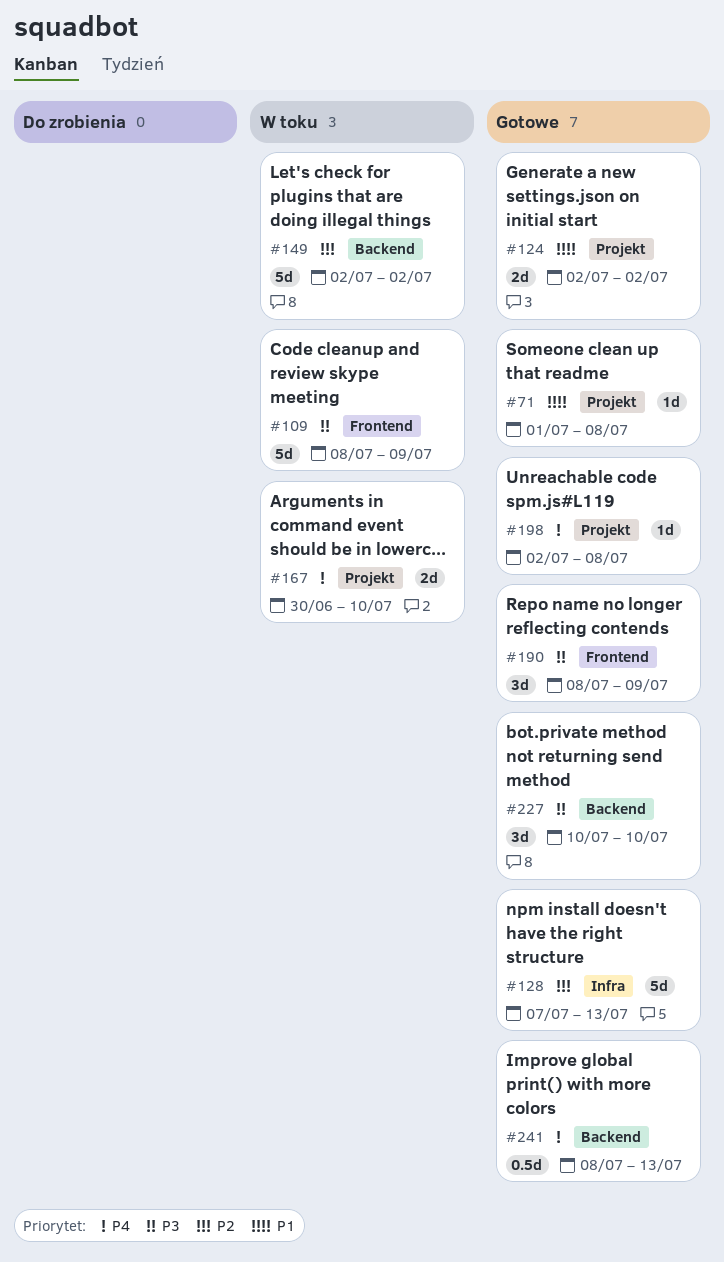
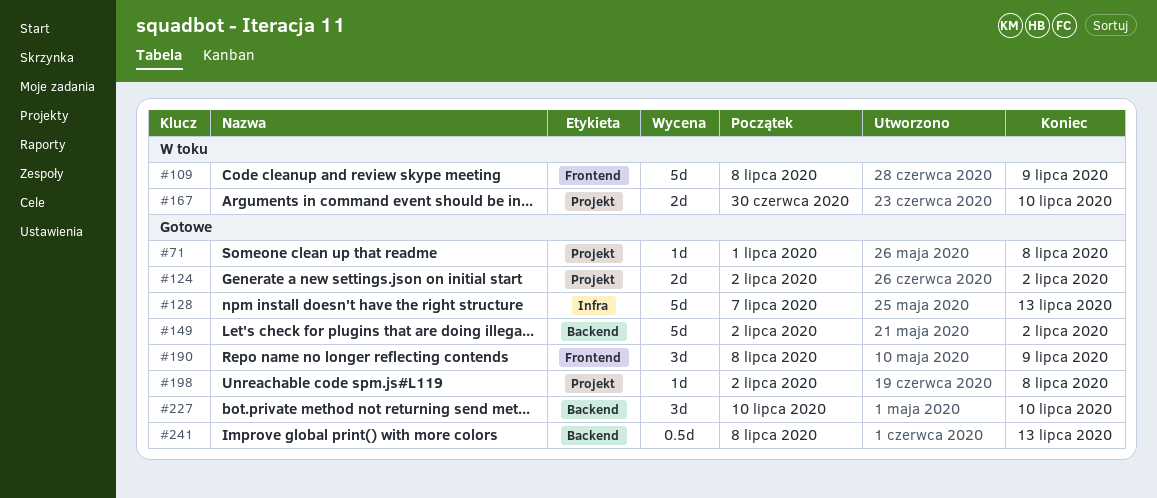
#149, status: W toku -> Gotowe

